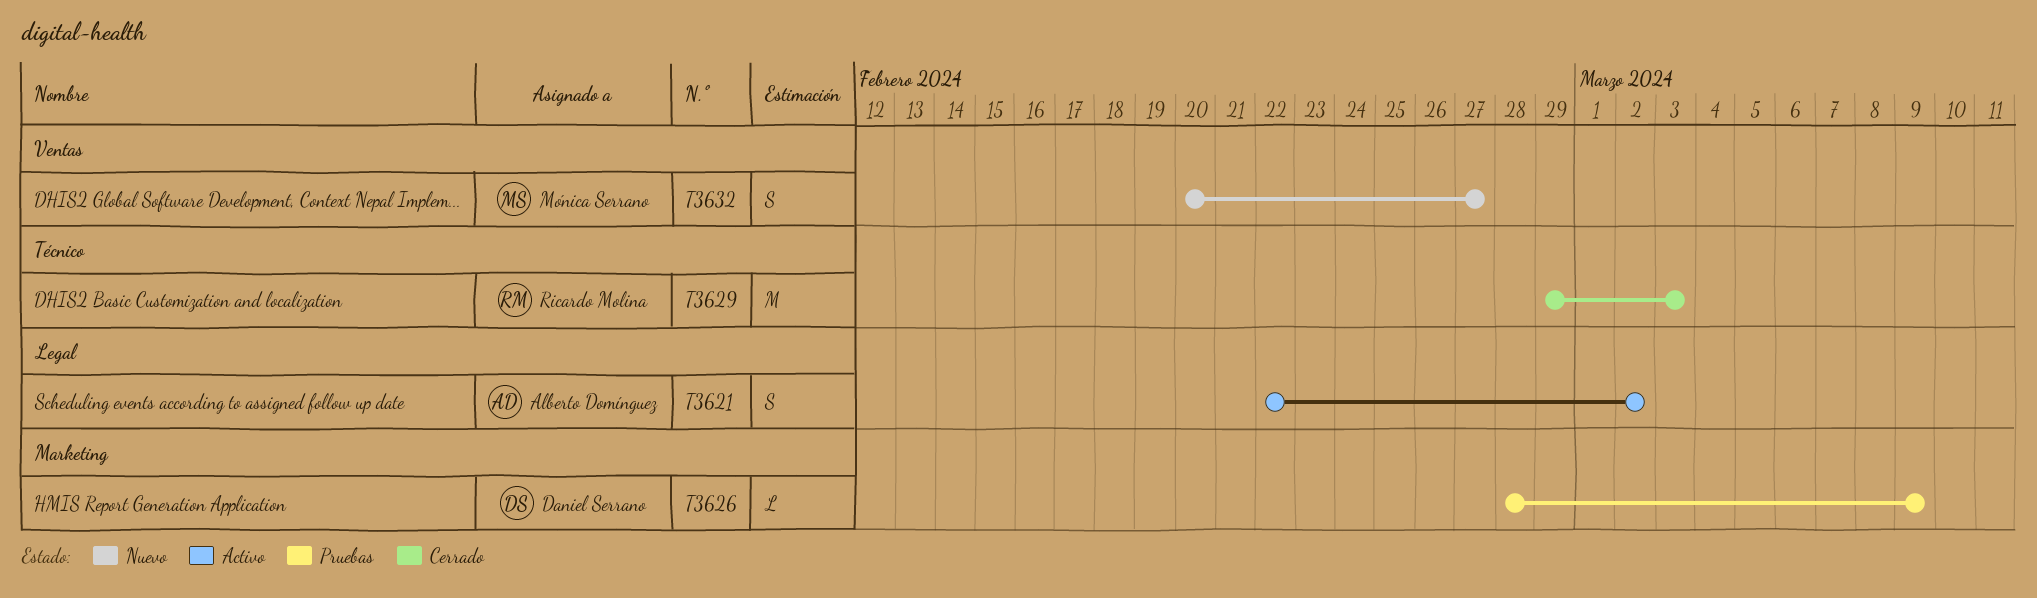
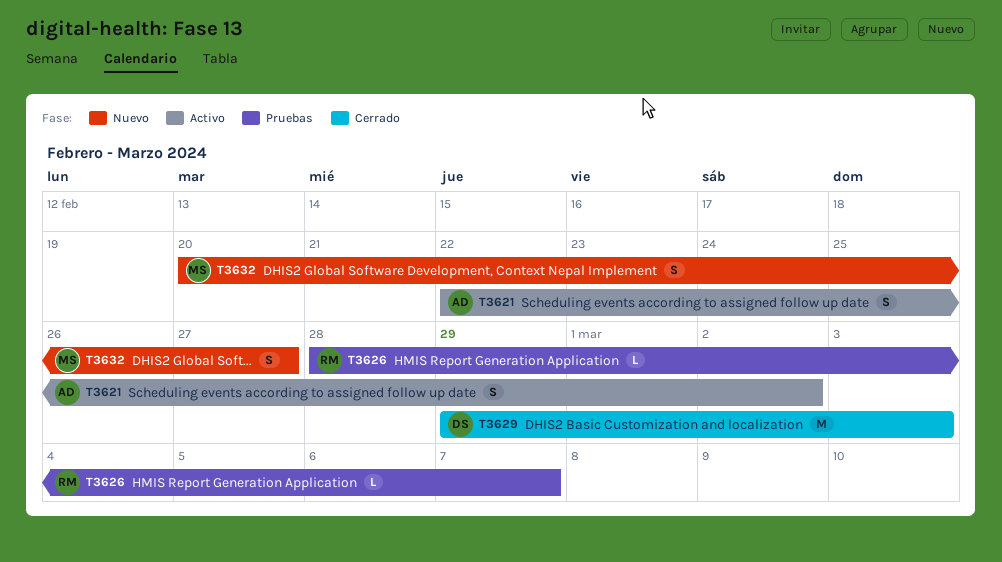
T3626, owner: Daniel Serrano -> Ricardo Molina
T3626, due: Mar 9 -> Mar 7
T3629, owner: Ricardo Molina -> Daniel Serrano

